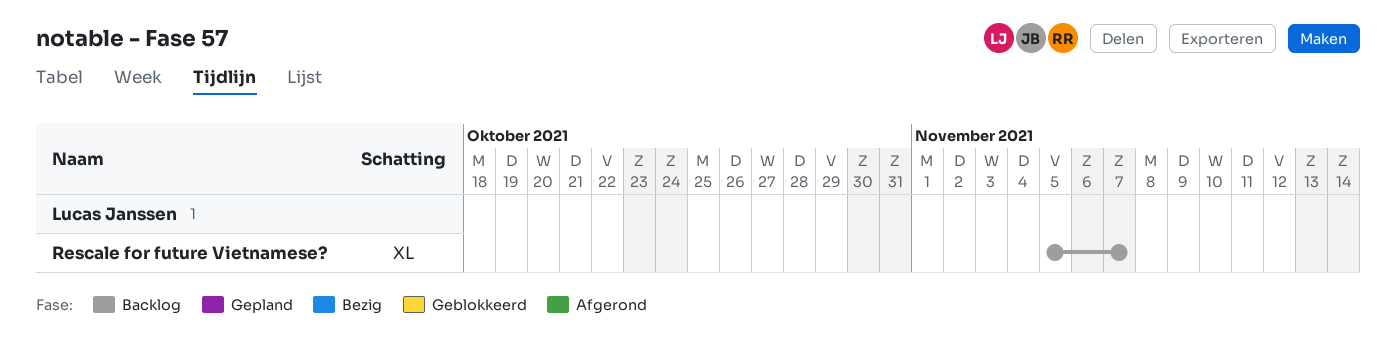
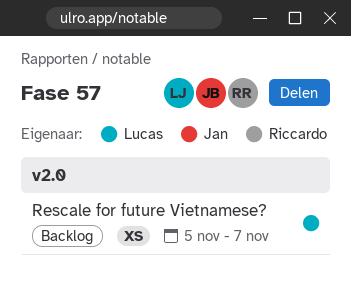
Rescale for future Vietnamese?, estimate: XL -> XS

